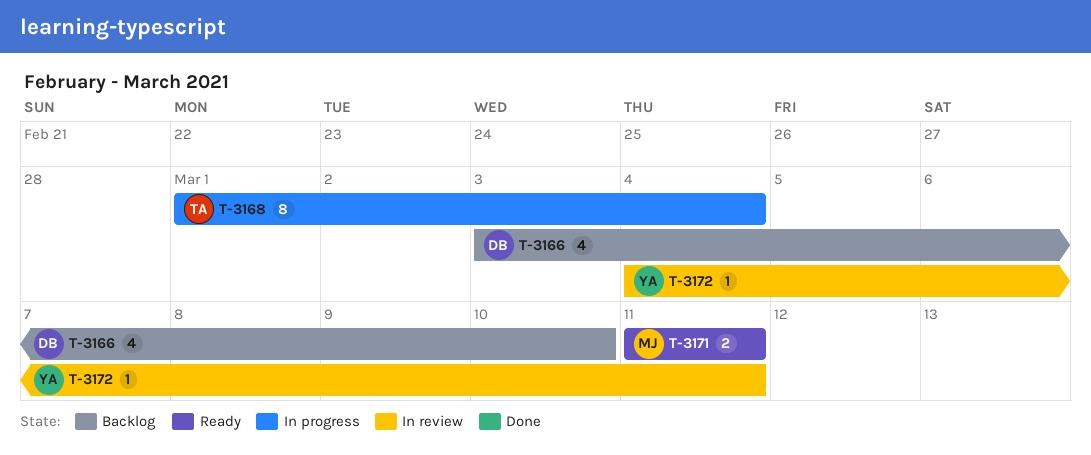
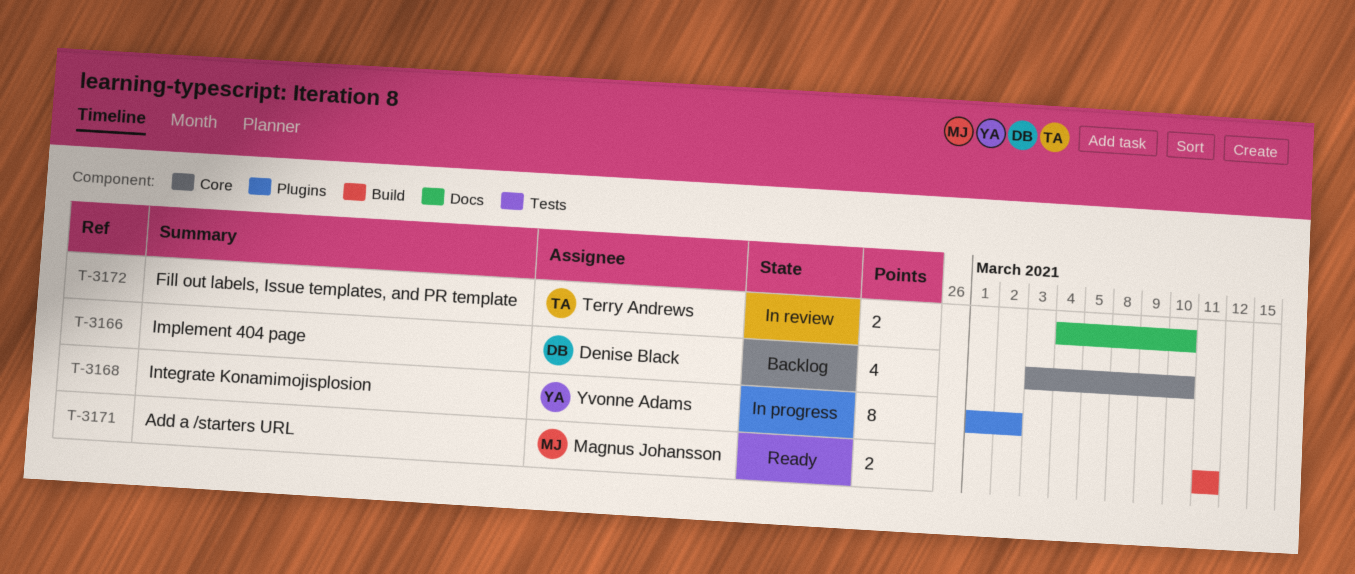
T-3168, owner: Terry Andrews -> Yvonne Adams
T-3168, due: Mar 4 -> Mar 2
T-3172, owner: Yvonne Adams -> Terry Andrews
T-3172, estimate: 1 -> 2
T-3172, due: Mar 11 -> Mar 10

